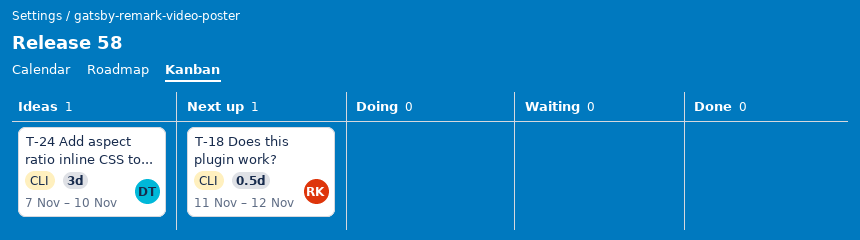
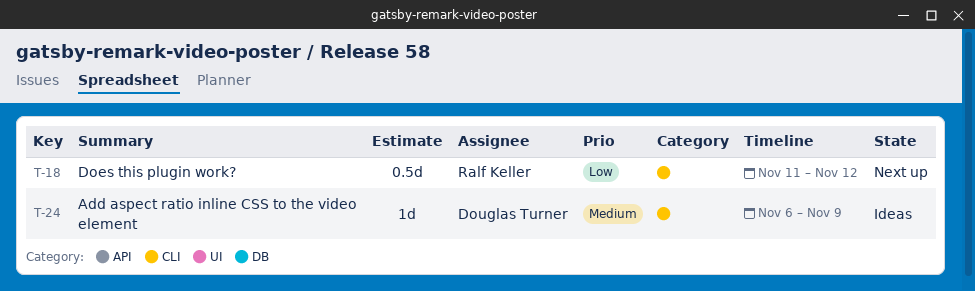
T-24, estimate: 3d -> 1d
T-24, start: Nov 7 -> Nov 6
T-24, due: Nov 10 -> Nov 9

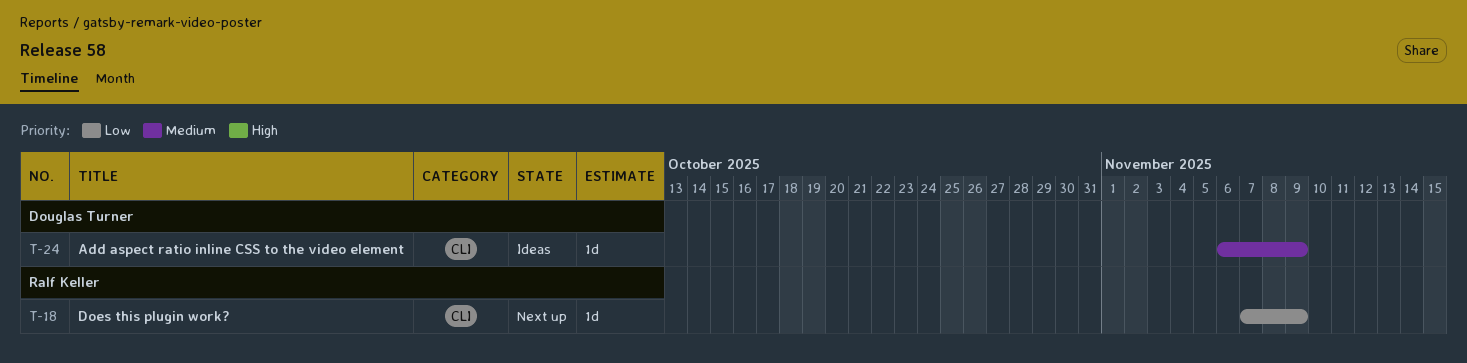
T-18, estimate: 0.5d -> 1d
T-18, start: Nov 11 -> Nov 7
T-18, due: Nov 12 -> Nov 9

